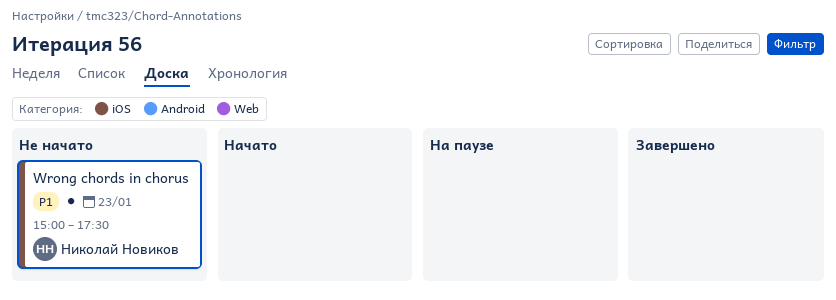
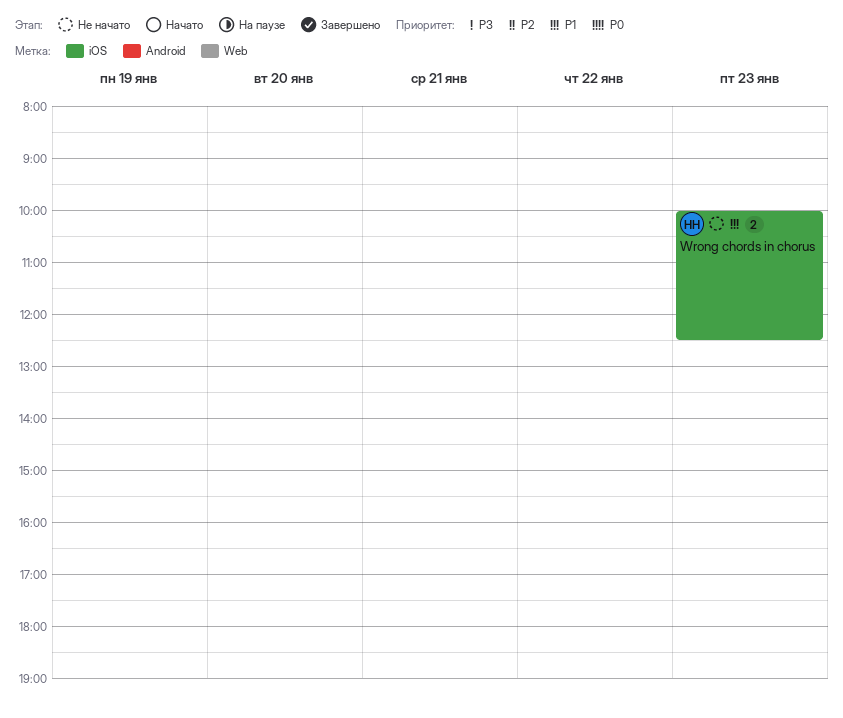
Wrong chords in chorus, estimate: 1 -> 2
Wrong chords in chorus, begins: 15:00 -> 10:00
Wrong chords in chorus, ends: 17:30 -> 12:30

